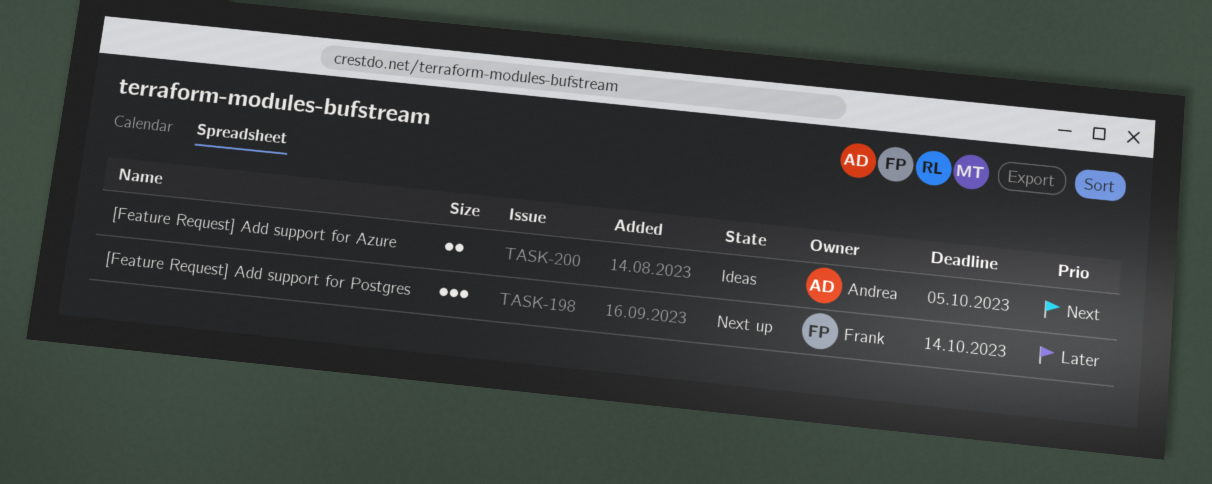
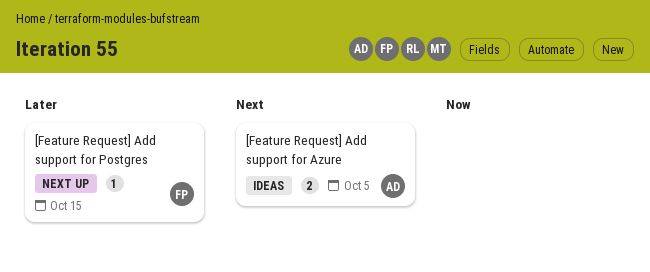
[Feature Request] Add support for Postgres, estimate: 3 -> 1
[Feature Request] Add support for Postgres, due: Oct 14 -> Oct 15

